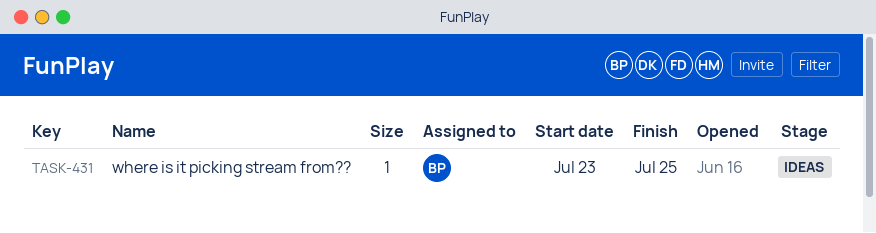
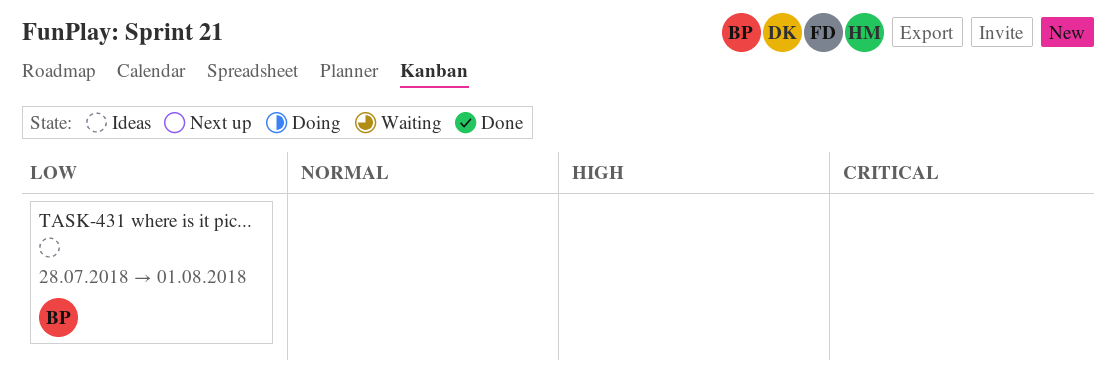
TASK-431, start: Jul 23 -> Jul 28
TASK-431, due: Jul 25 -> Aug 1

